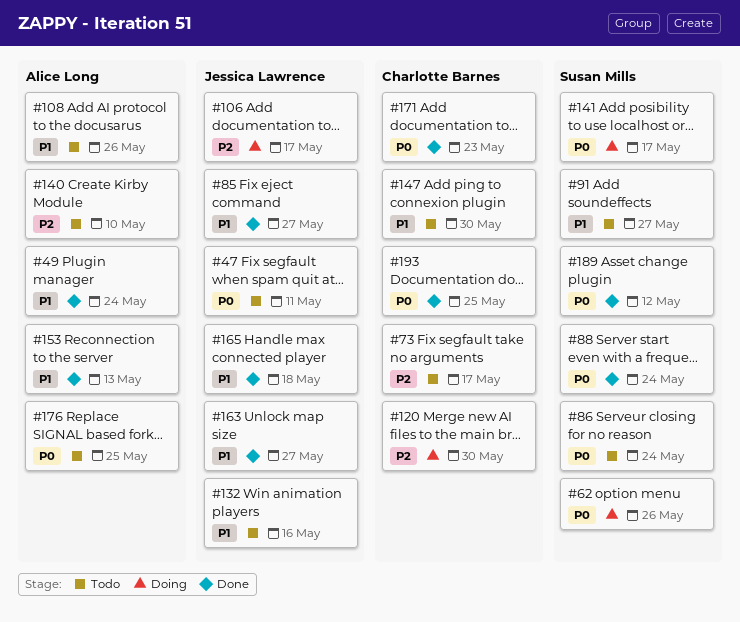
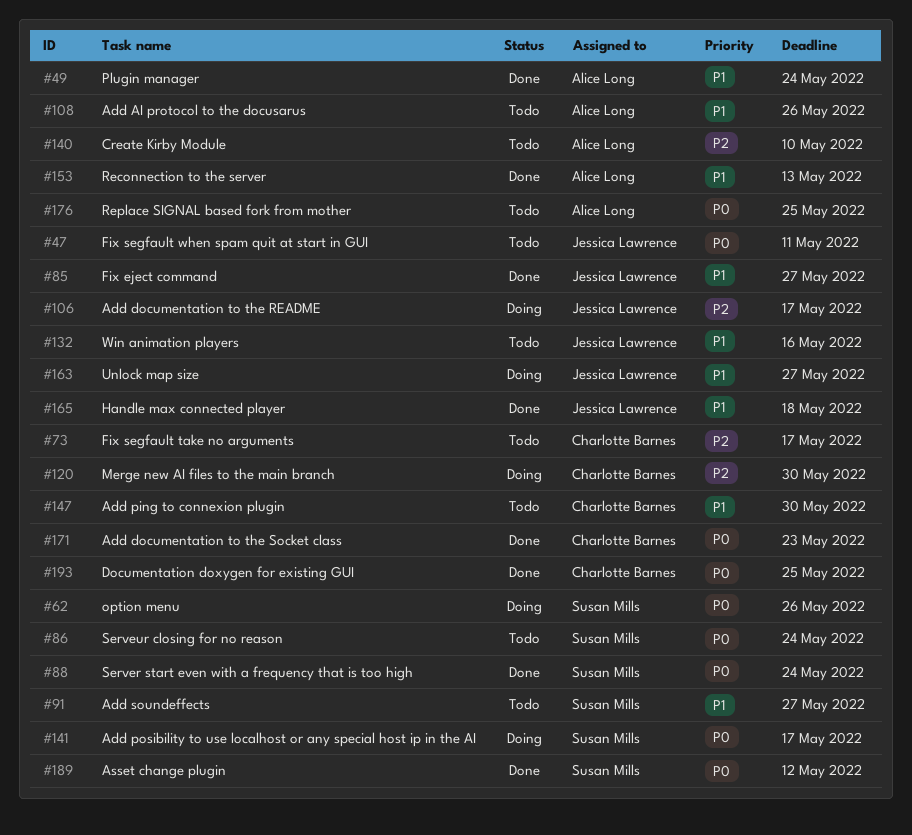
#163, status: Done -> Doing

